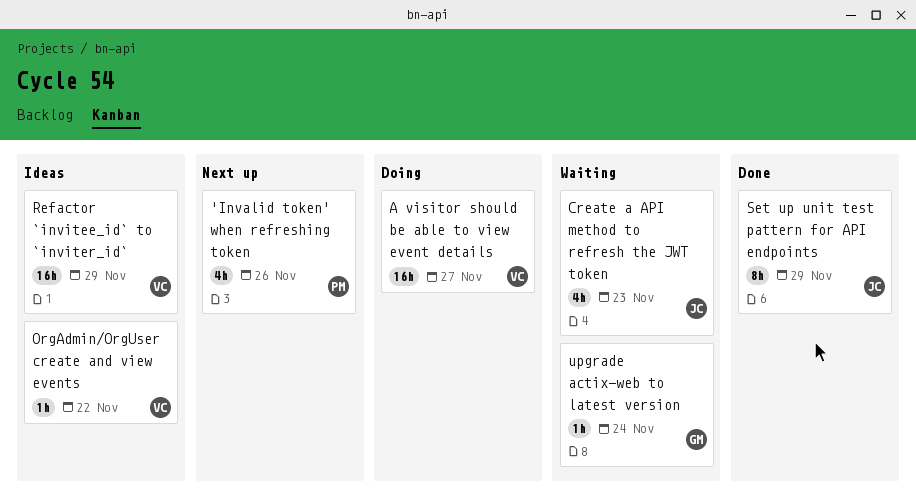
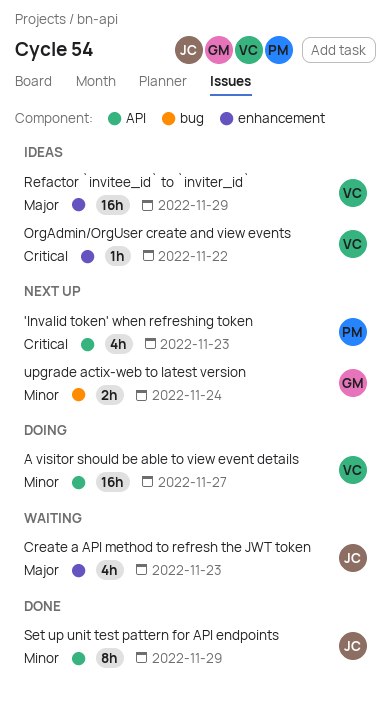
'Invalid token' when refreshing token, due: Nov 26 -> Nov 23
upgrade actix-web to latest version, status: Waiting -> Next up
upgrade actix-web to latest version, estimate: 1h -> 2h

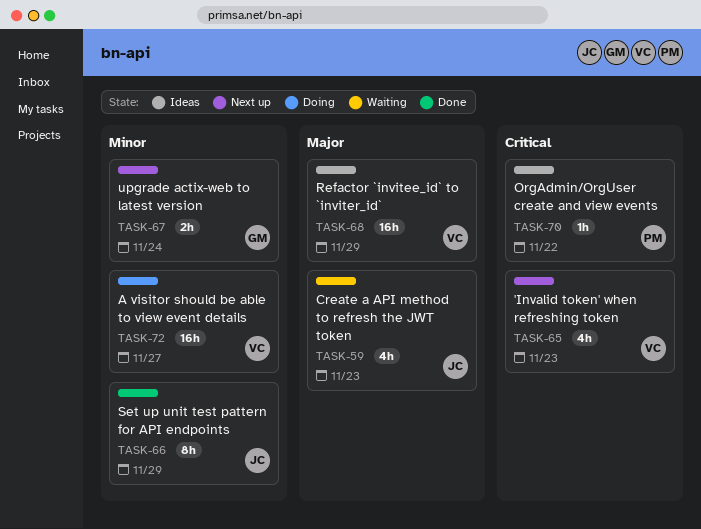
'Invalid token' when refreshing token, owner: PM -> VC
OrgAdmin/OrgUser create and view events, owner: VC -> PM

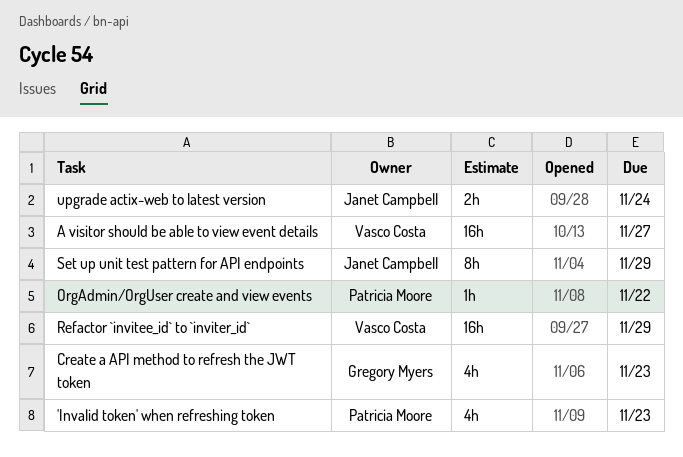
'Invalid token' when refreshing token, owner: Vasco Costa -> Patricia Moore
Create a API method to refresh the JWT token, owner: Janet Campbell -> Gregory Myers
upgrade actix-web to latest version, owner: Gregory Myers -> Janet Campbell

